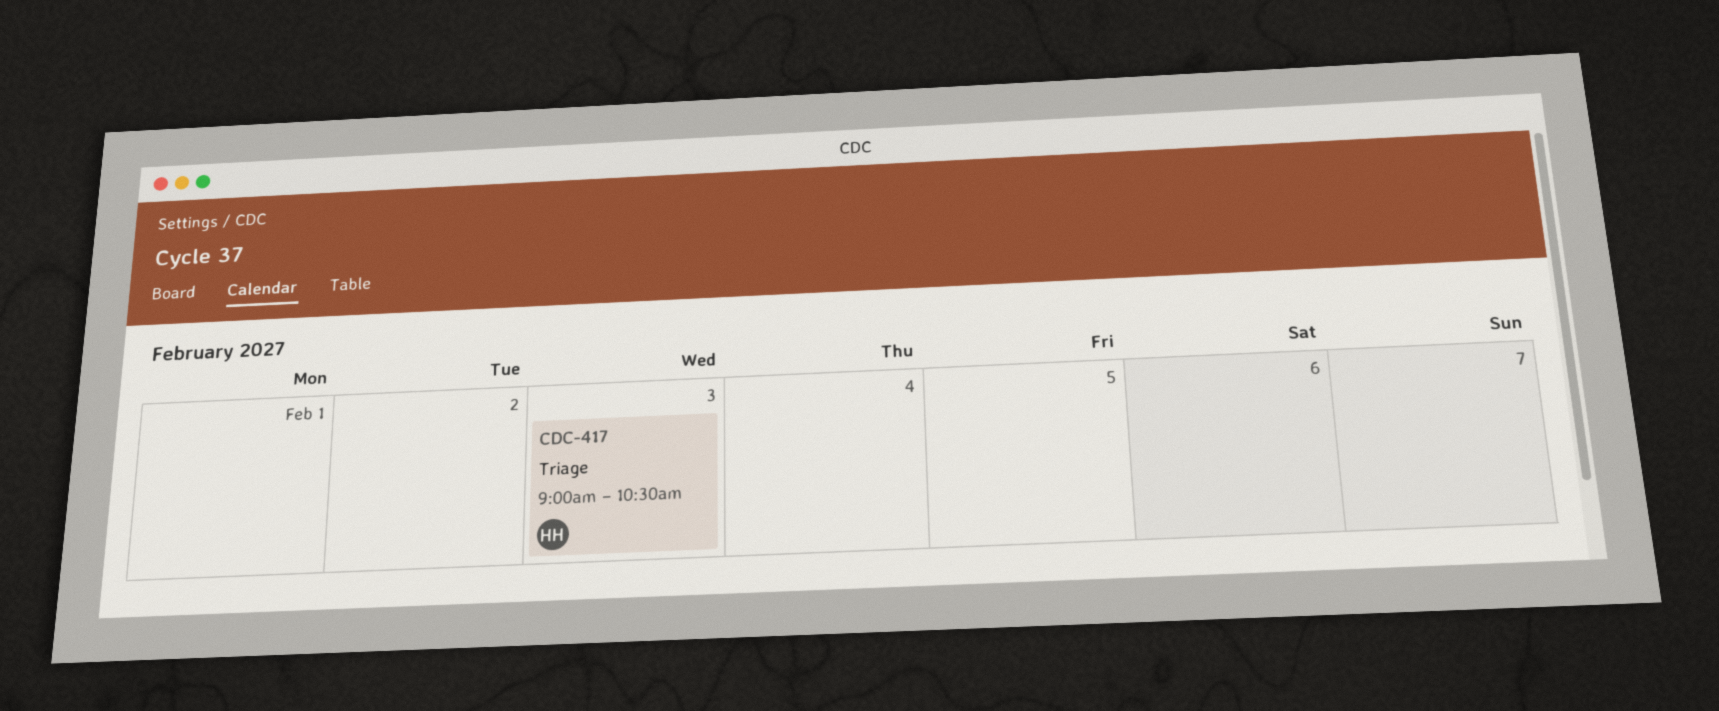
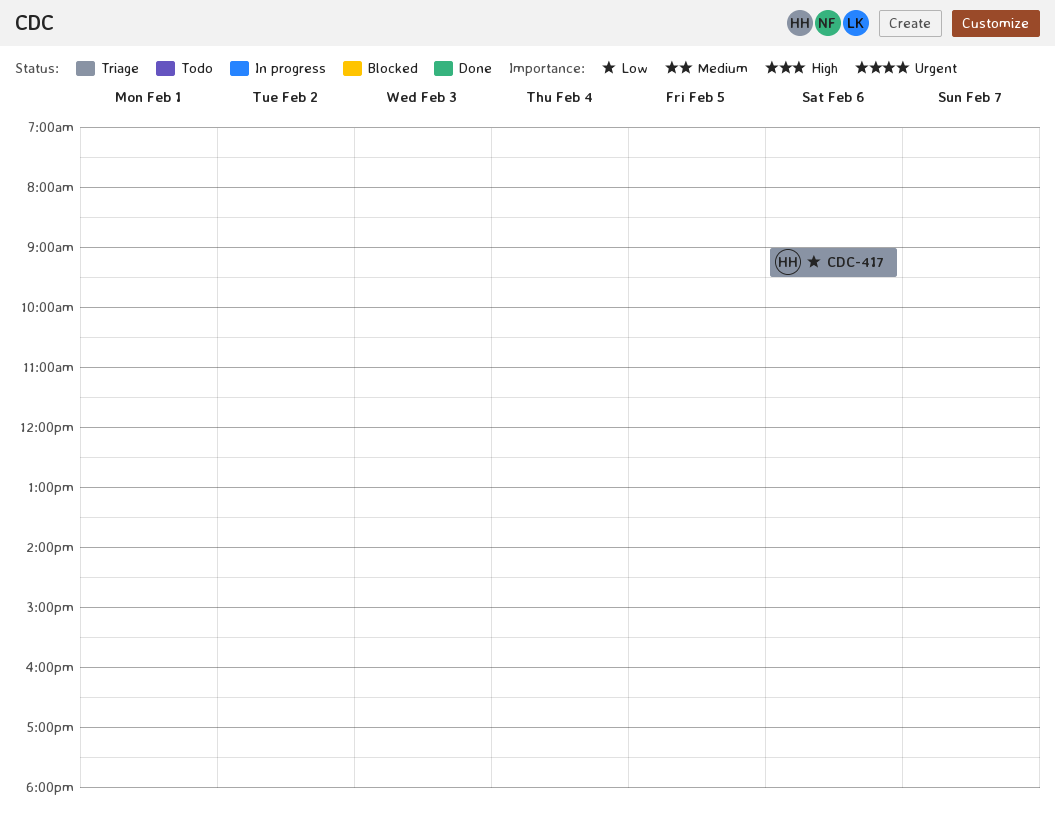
CDC-417, day: Feb 3 -> Feb 6
CDC-417, ends: 10:30 -> 09:30

